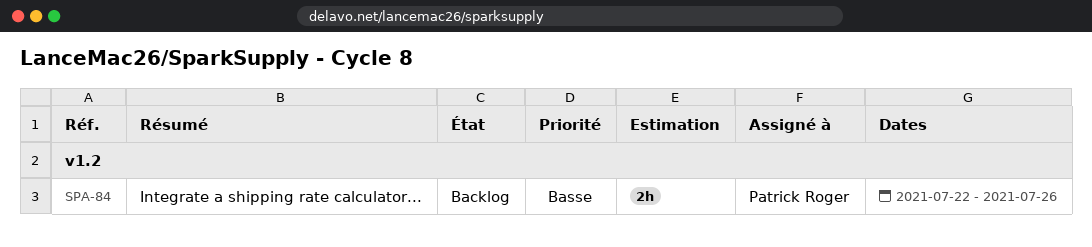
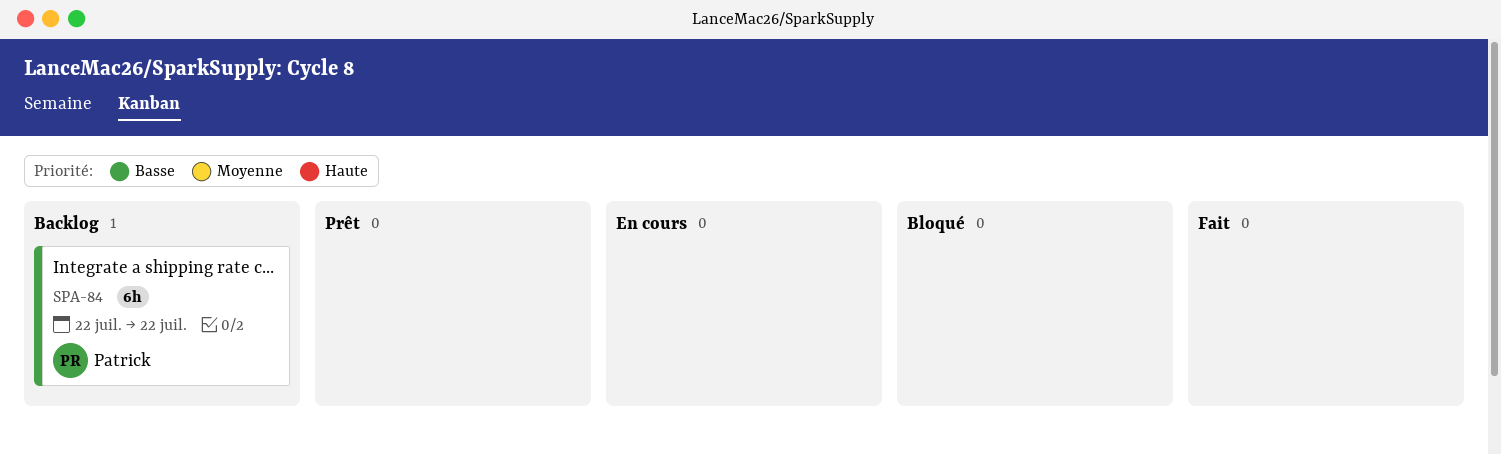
SPA-84, estimate: 2h -> 6h
SPA-84, due: Jul 26 -> Jul 22

